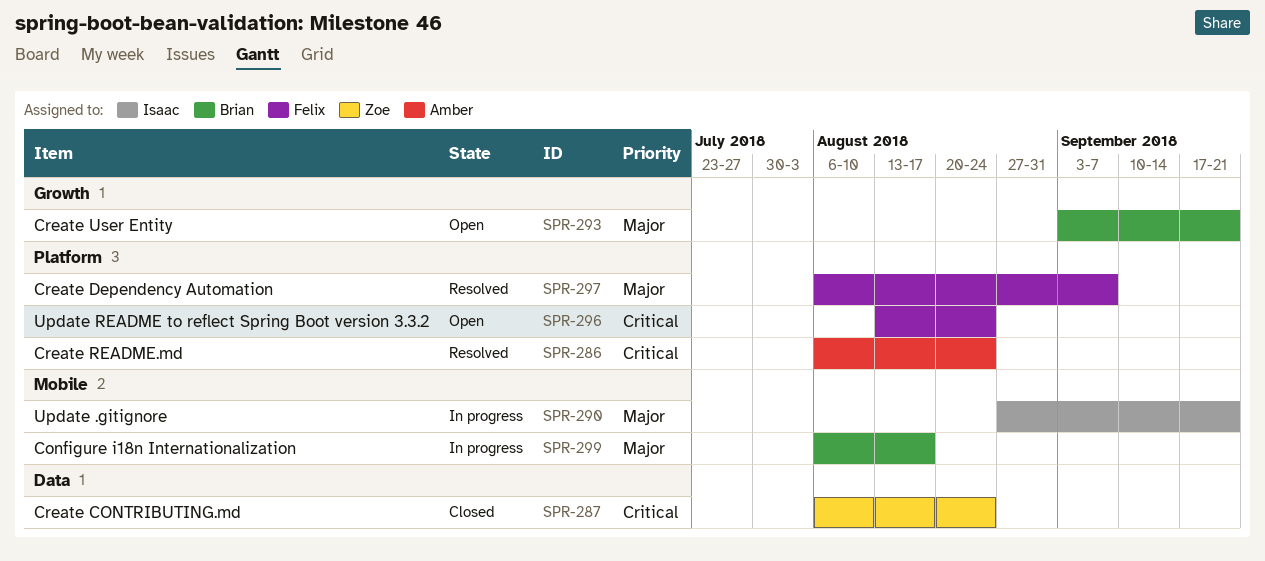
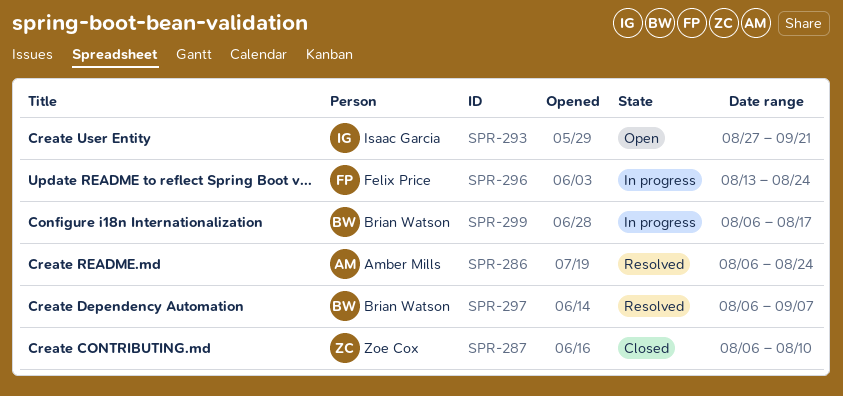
SPR-287, due: Aug 24 -> Aug 10
SPR-290: present -> none
SPR-293, owner: Brian Watson -> Isaac Garcia
SPR-293, start: Sep 3 -> Aug 27
SPR-296, status: Open -> In progress
SPR-297, owner: Felix Price -> Brian Watson

